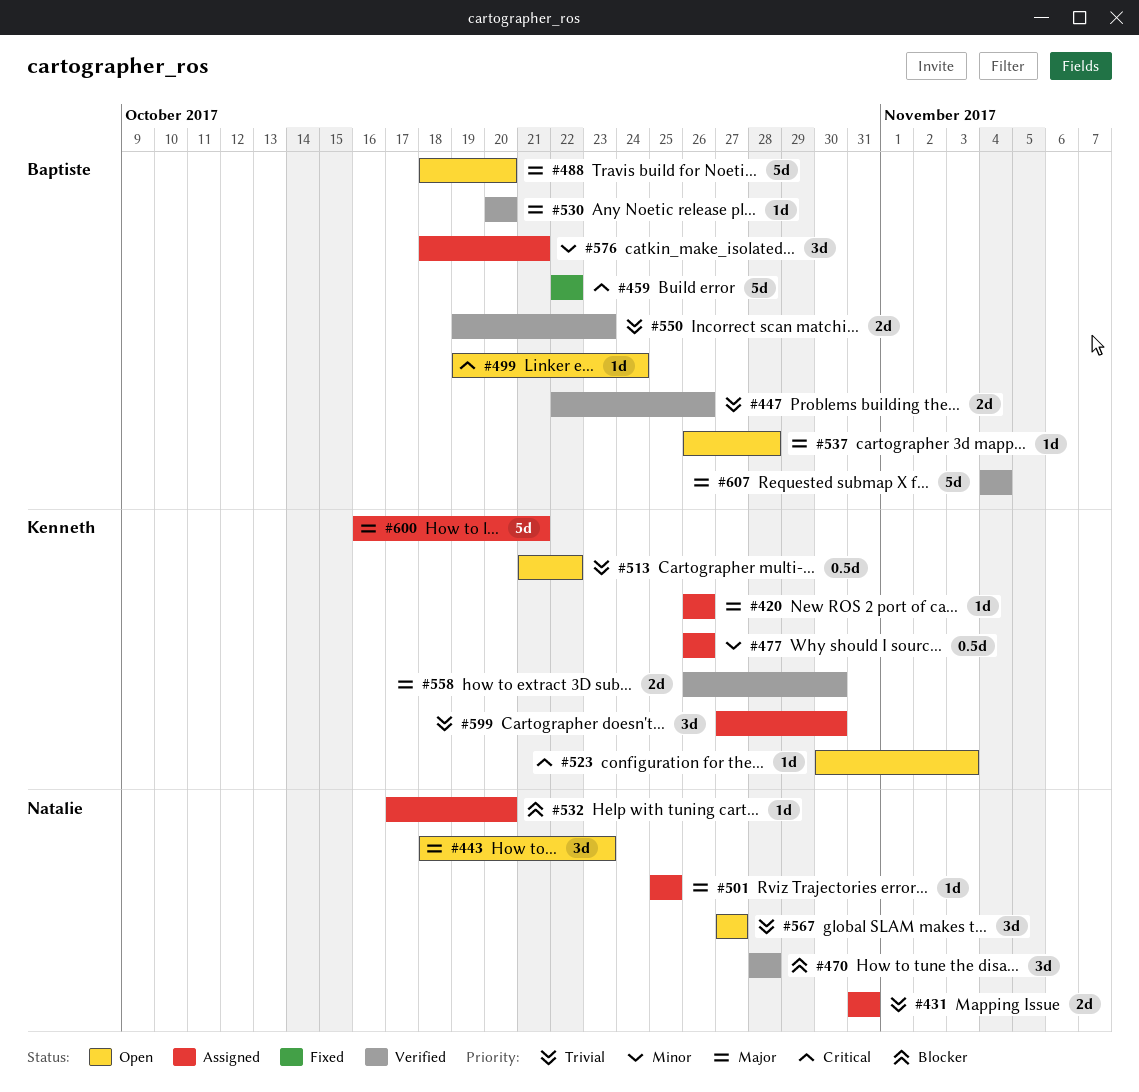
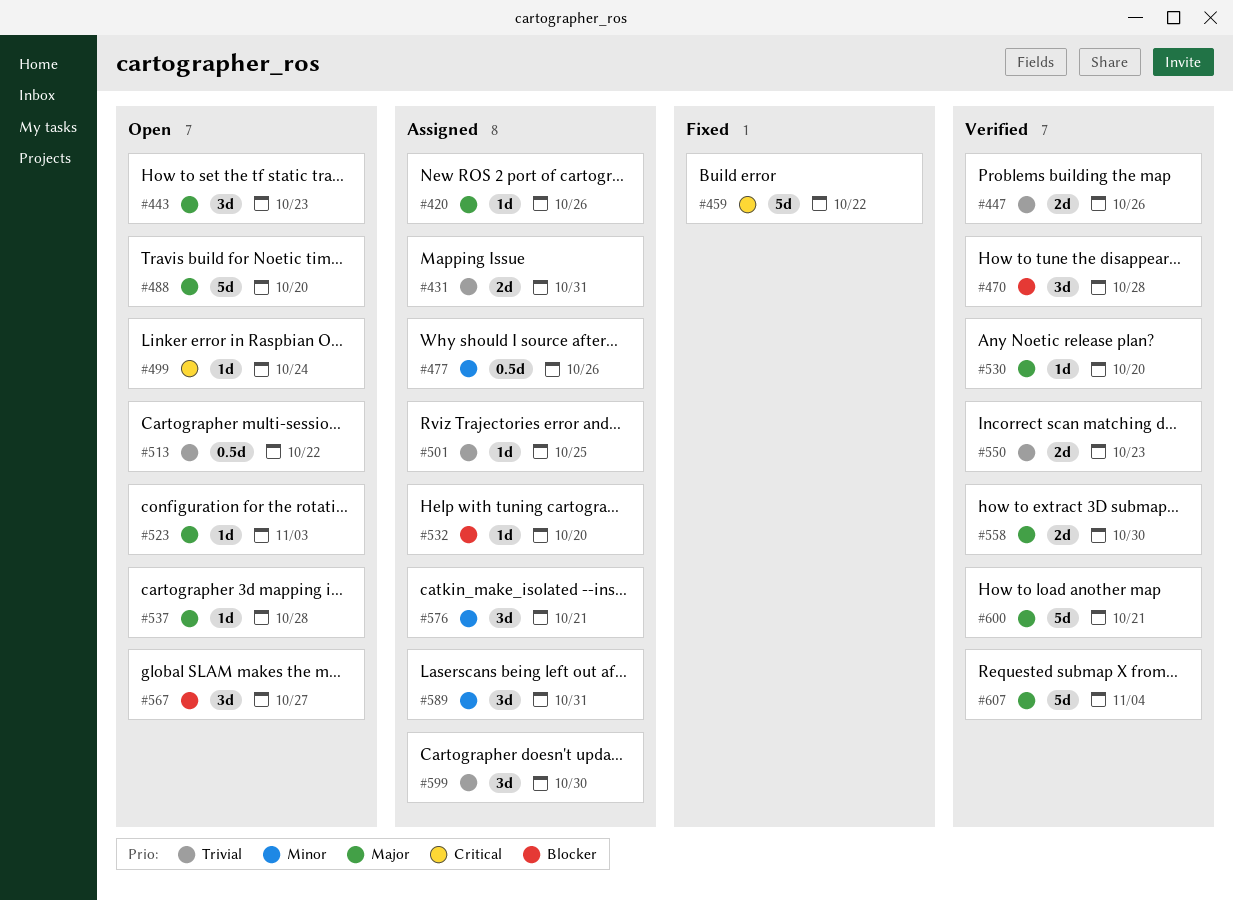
#501, priority: Major -> Trivial
#523, priority: Critical -> Major
#567, priority: Trivial -> Blocker
#589: none -> present
#600, status: Assigned -> Verified

